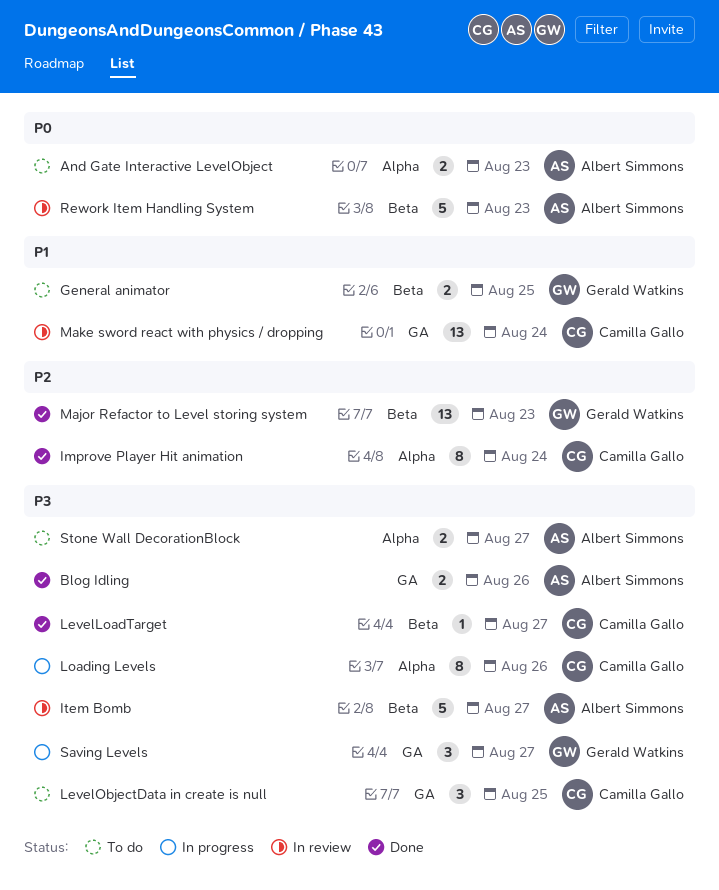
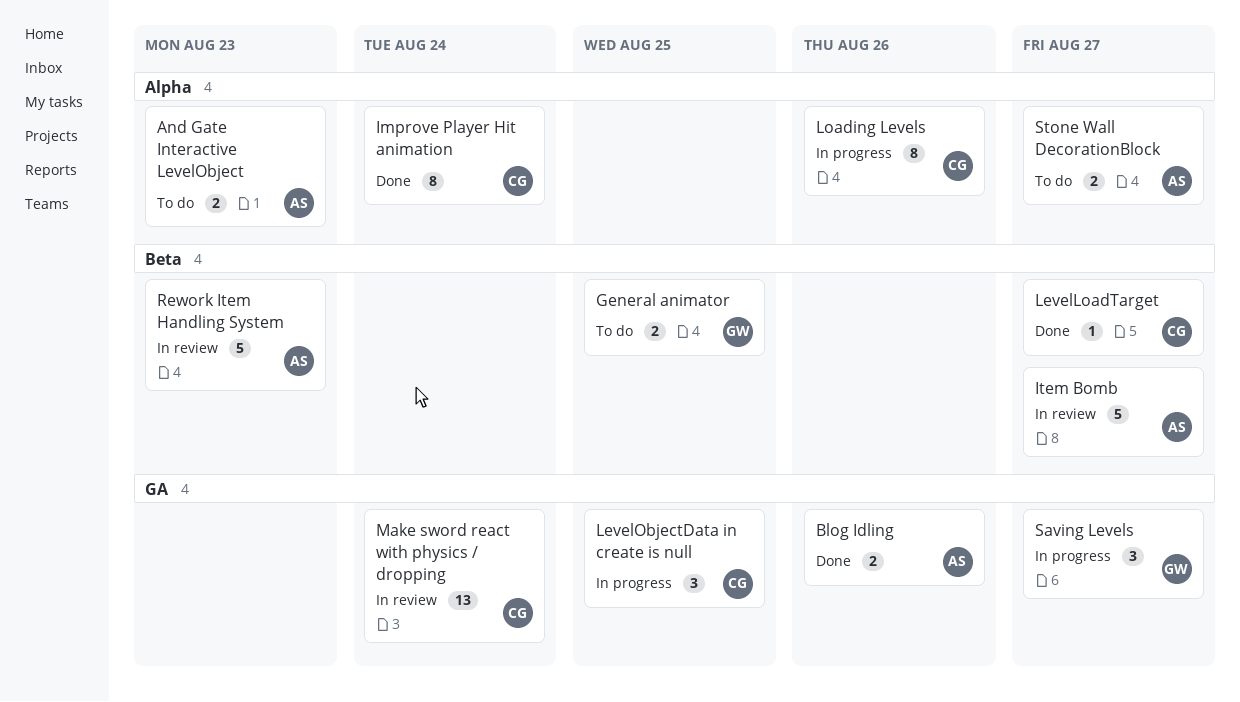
LevelObjectData in create is null, status: To do -> In progress
Major Refactor to Level storing system: present -> none

